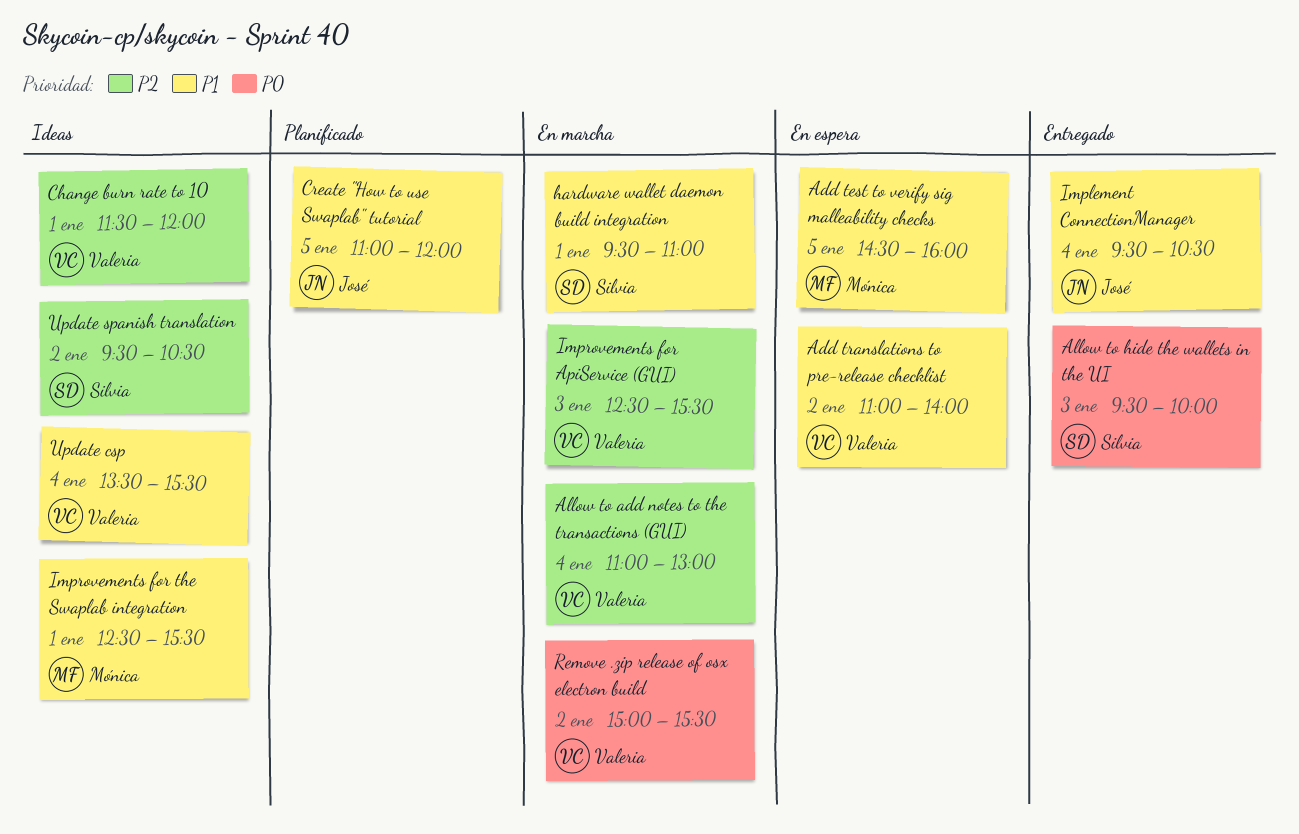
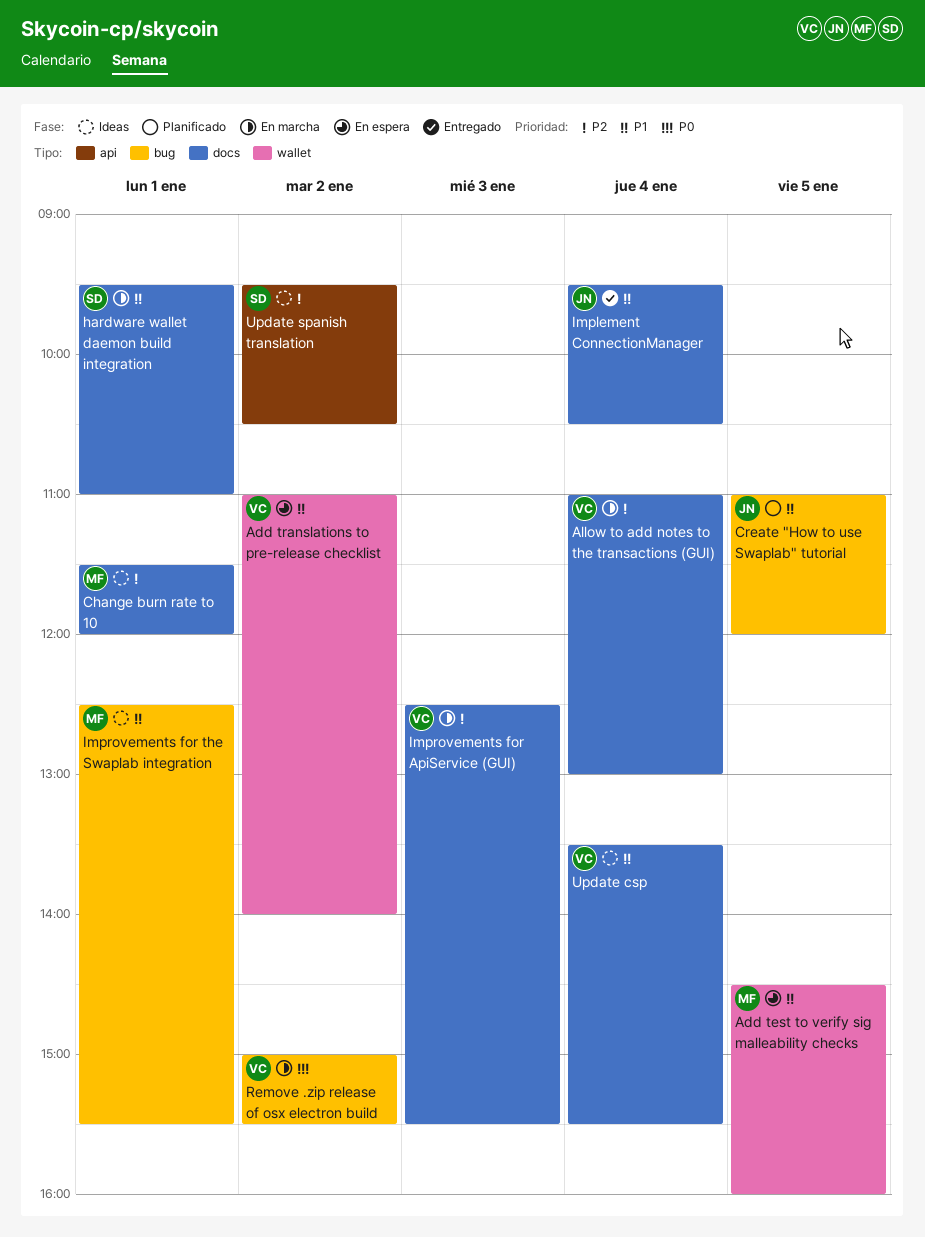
Allow to hide the wallets in the UI: present -> none
Change burn rate to 10, owner: Valeria -> Mónica

